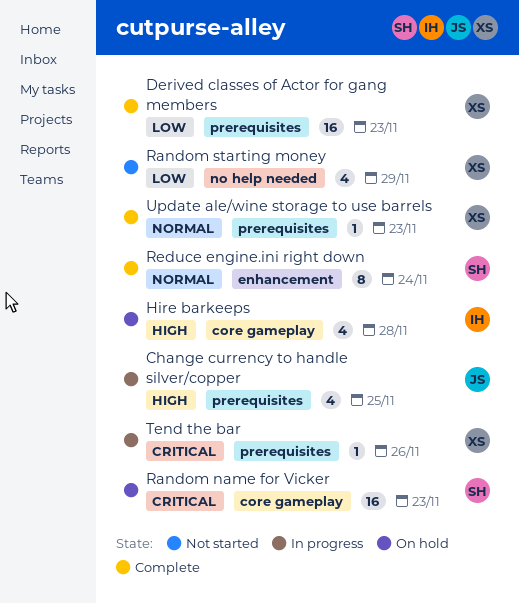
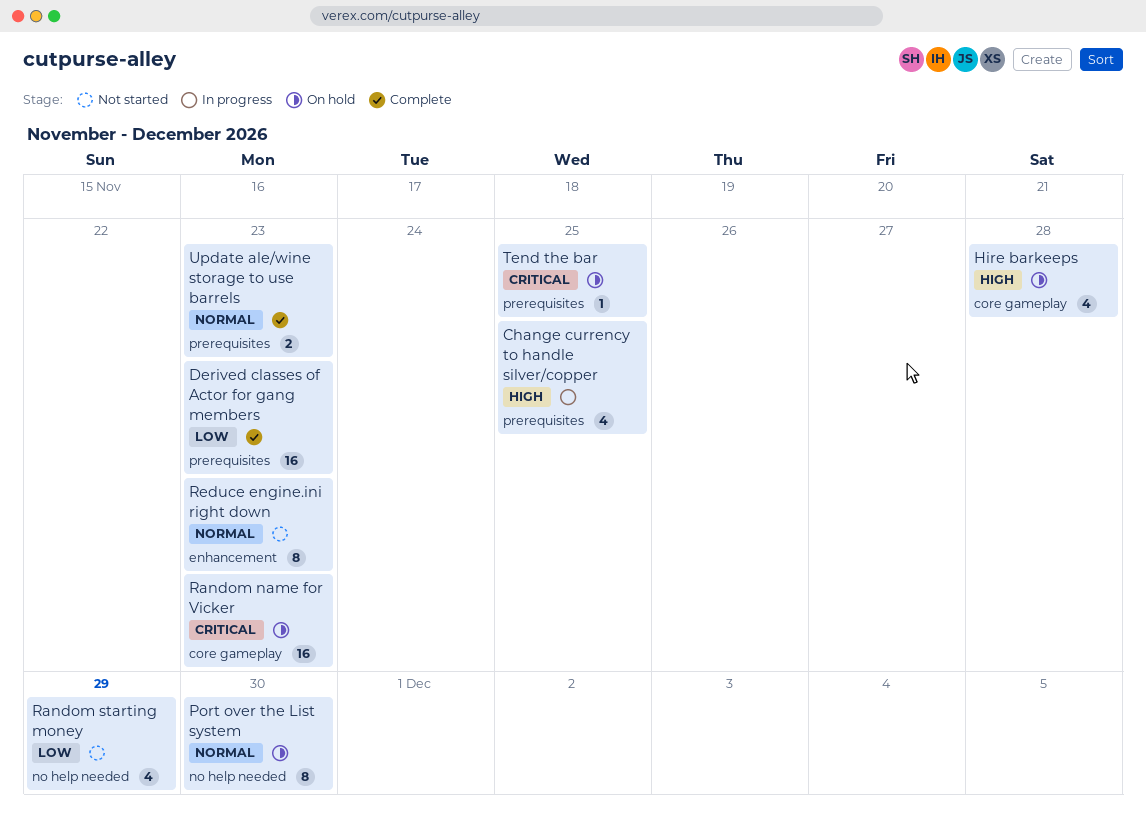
Port over the List system: none -> present
Reduce engine.ini right down, status: Complete -> Not started
Reduce engine.ini right down, due: Nov 24 -> Nov 23
Tend the bar, status: In progress -> On hold
Tend the bar, due: Nov 26 -> Nov 25
Update ale/wine storage to use barrels, estimate: 1 -> 2

